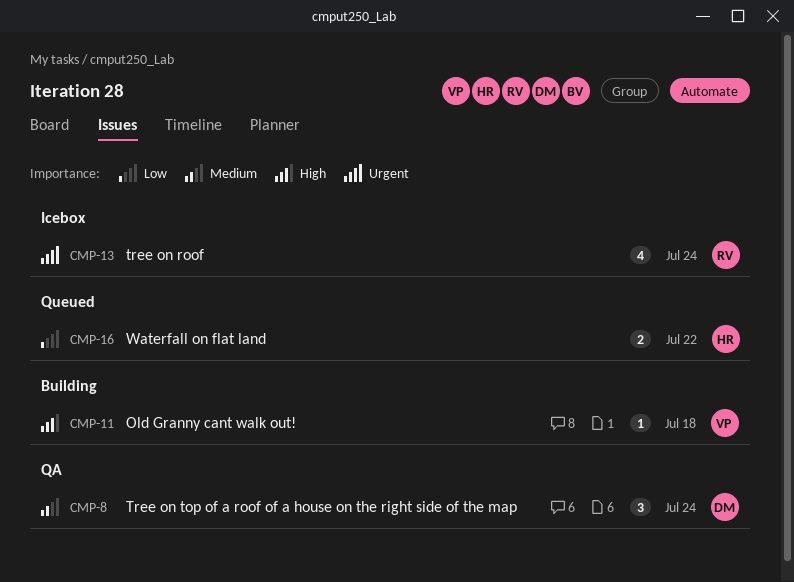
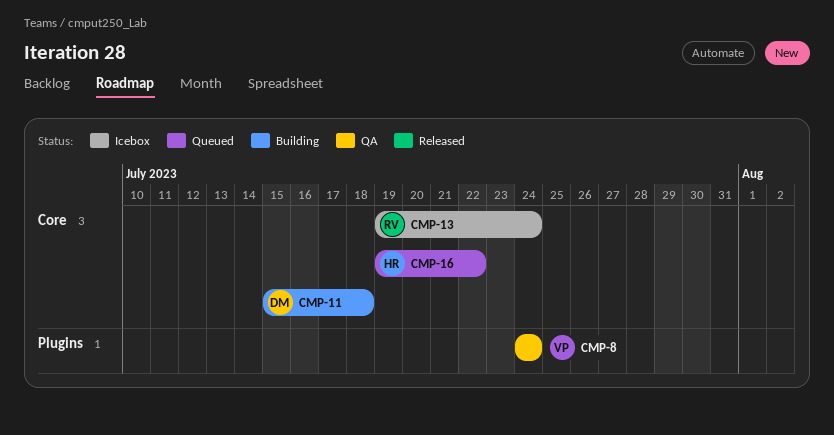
CMP-8, owner: DM -> VP
CMP-11, owner: VP -> DM

